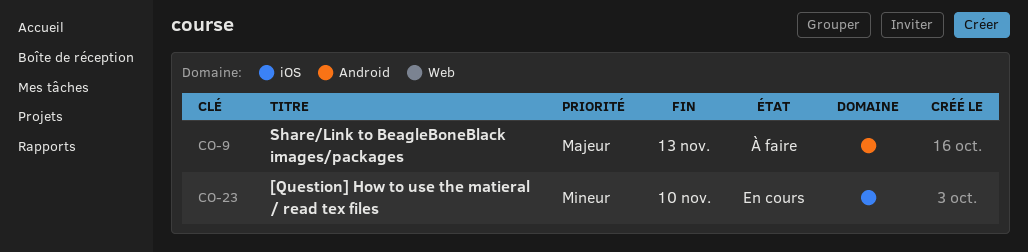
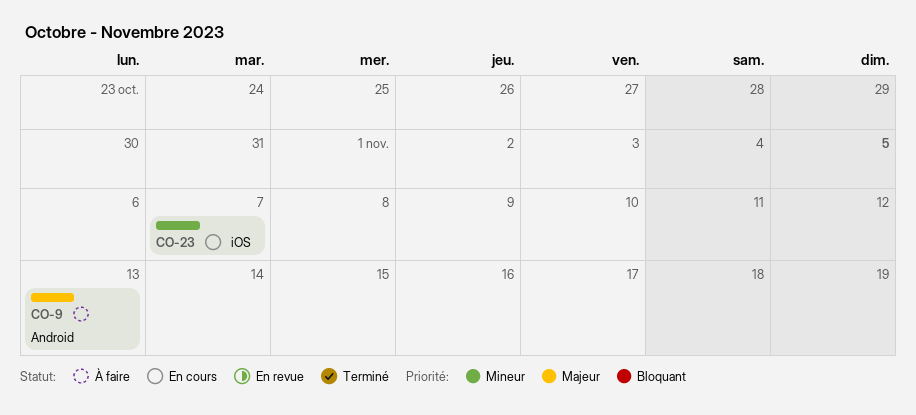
CO-23, due: Nov 10 -> Nov 7

